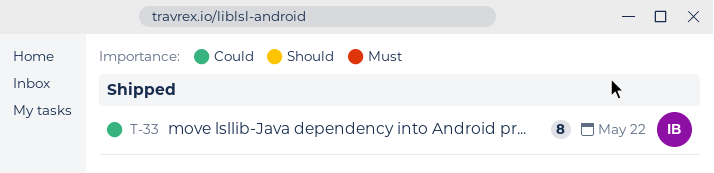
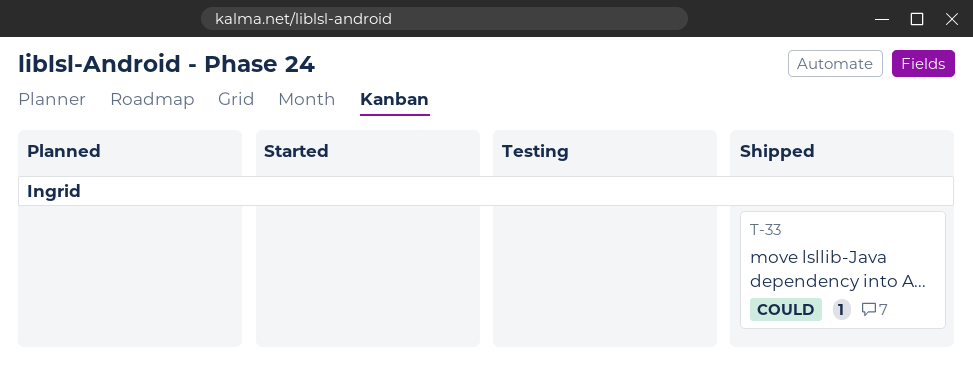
T-33, estimate: 8 -> 1

